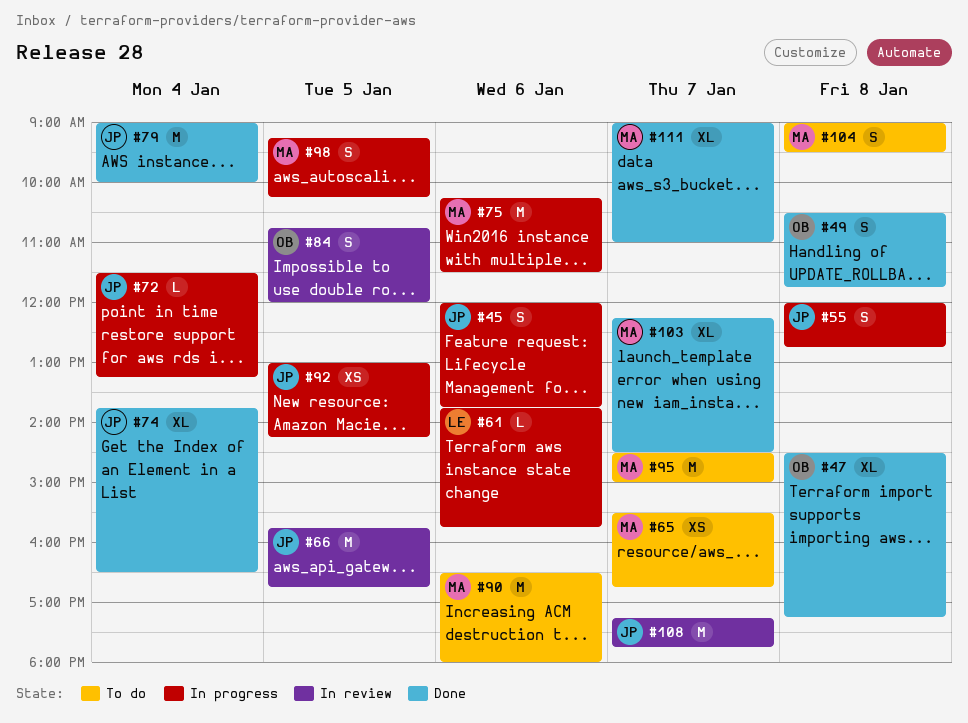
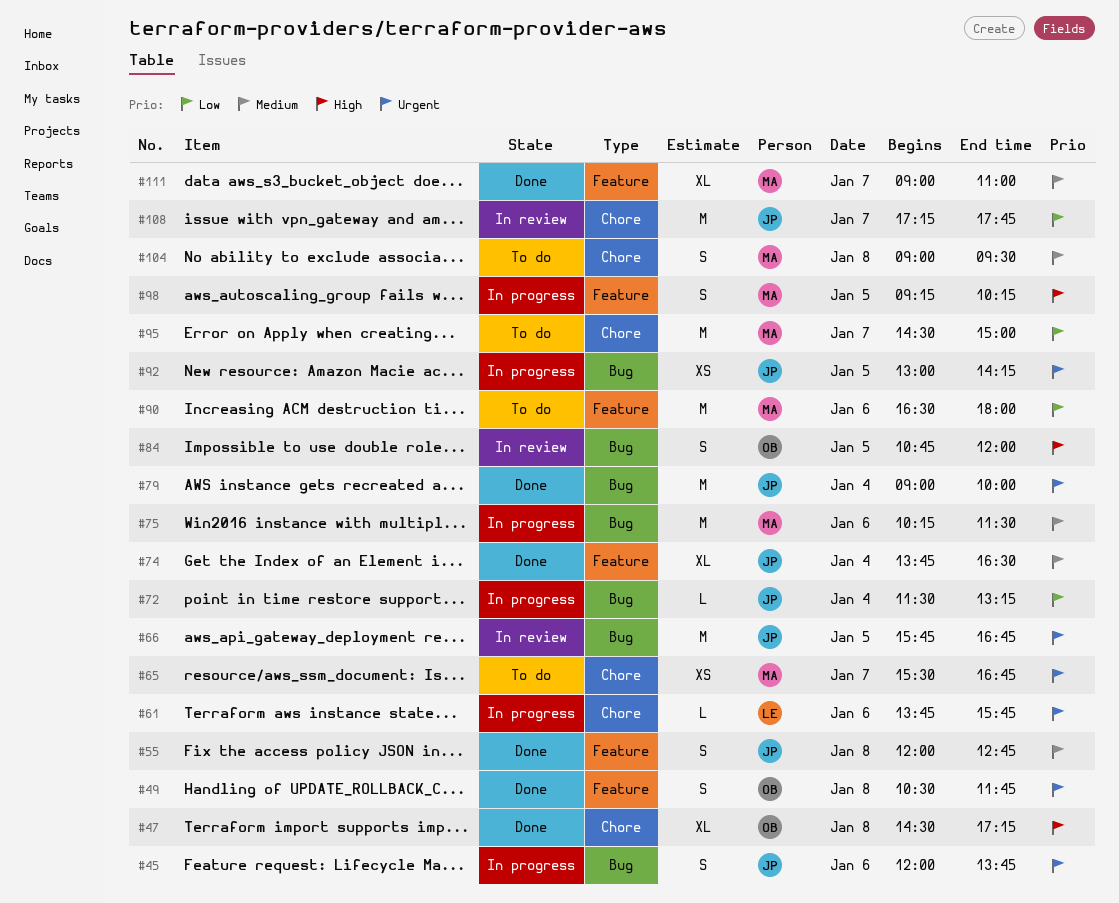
#55, status: In progress -> Done
#103: present -> none

